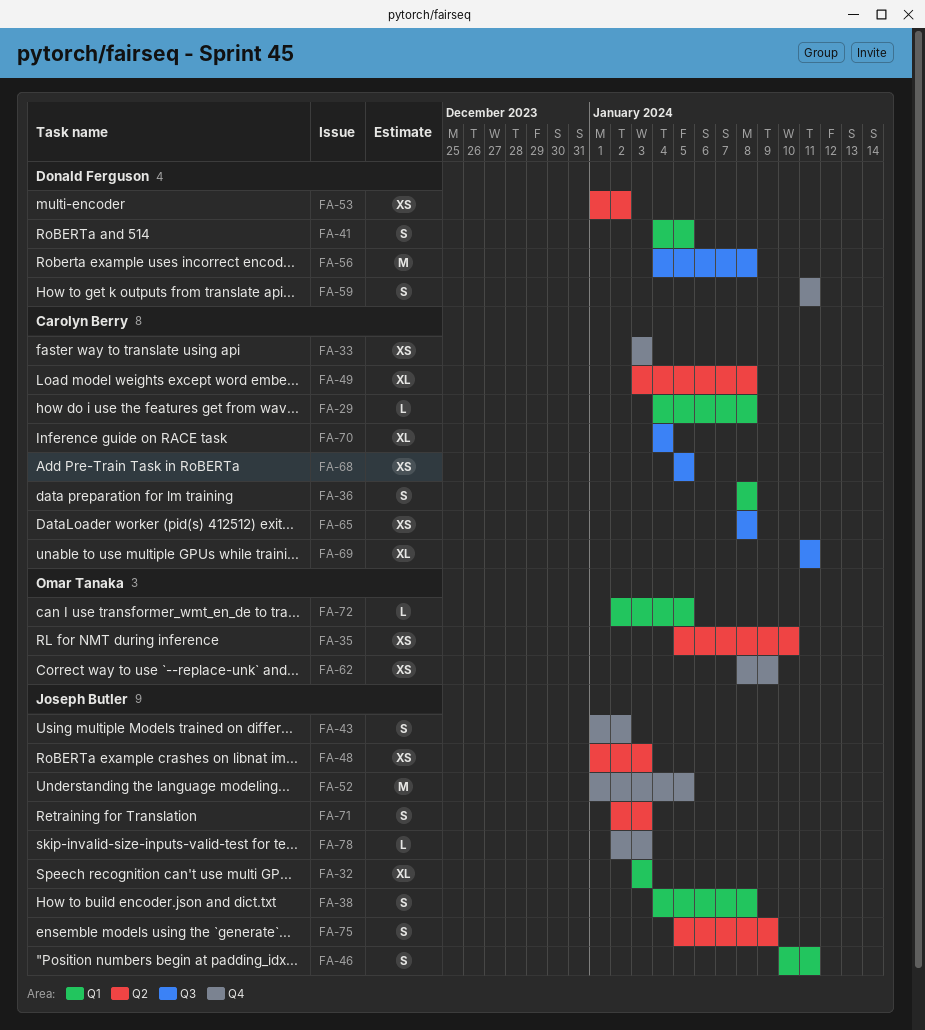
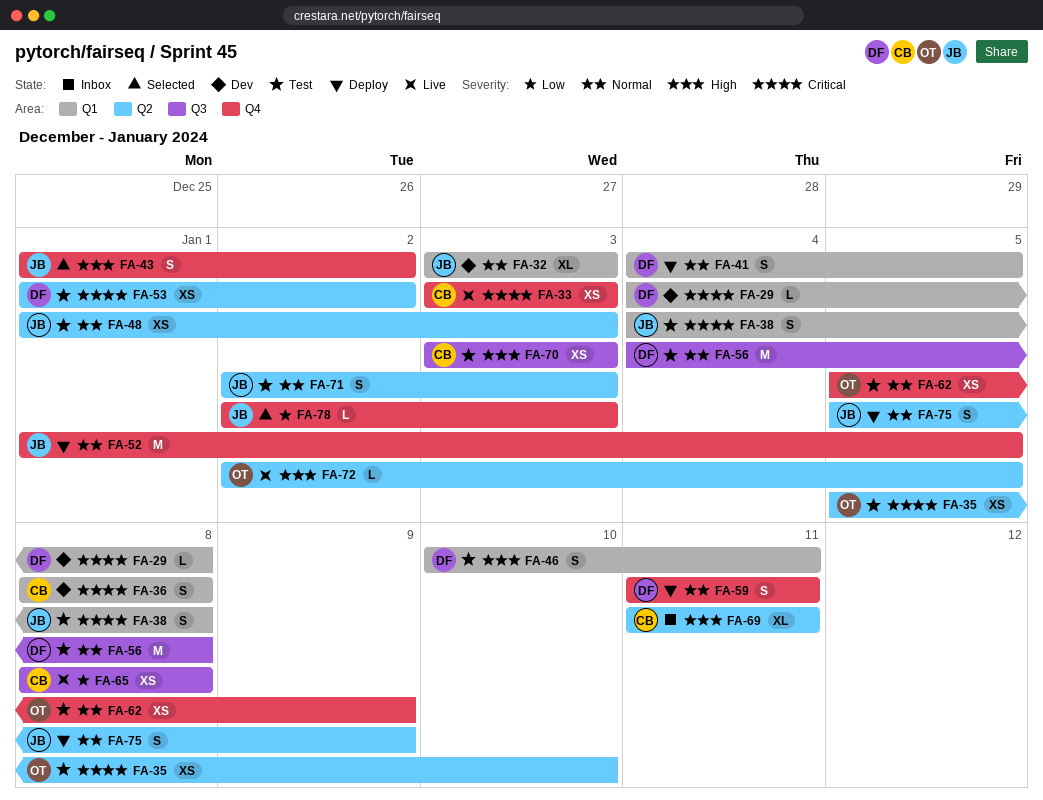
FA-29, owner: Carolyn Berry -> Donald Ferguson
FA-46, owner: Joseph Butler -> Donald Ferguson
FA-49: present -> none
FA-62, start: Jan 8 -> Jan 5
FA-68: present -> none
FA-69, label: Q3 -> Q2
FA-70, estimate: XL -> XS
FA-70, start: Jan 4 -> Jan 3
FA-70, due: Jan 4 -> Jan 3
FA-72, label: Q1 -> Q2

